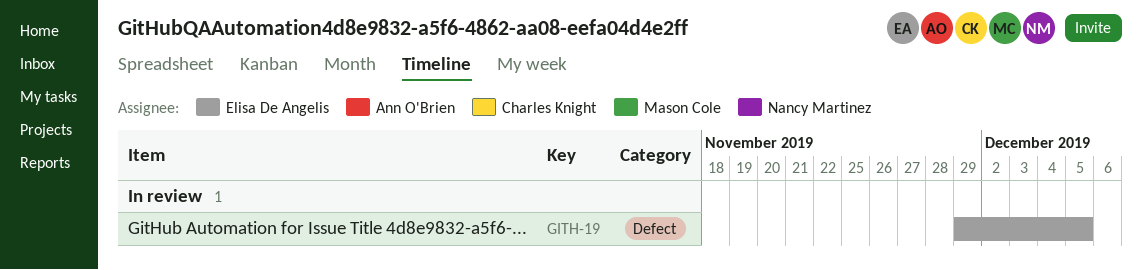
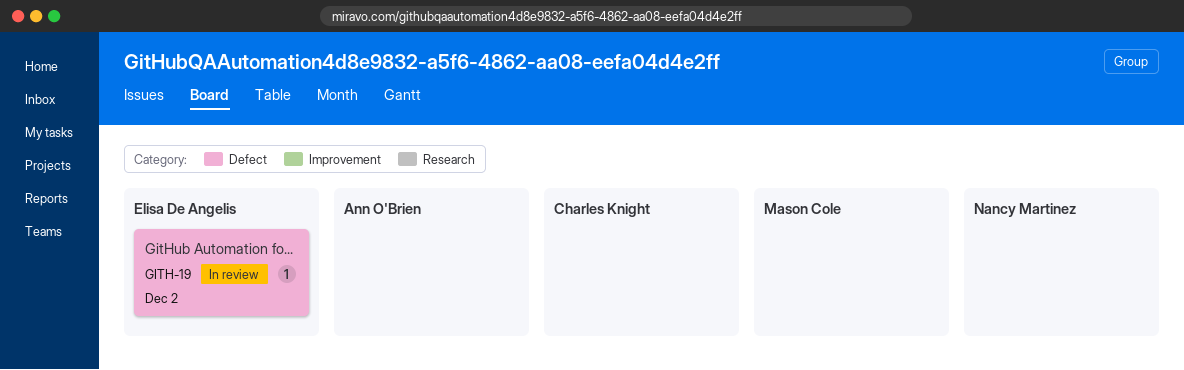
GITH-19, due: Dec 5 -> Dec 2

